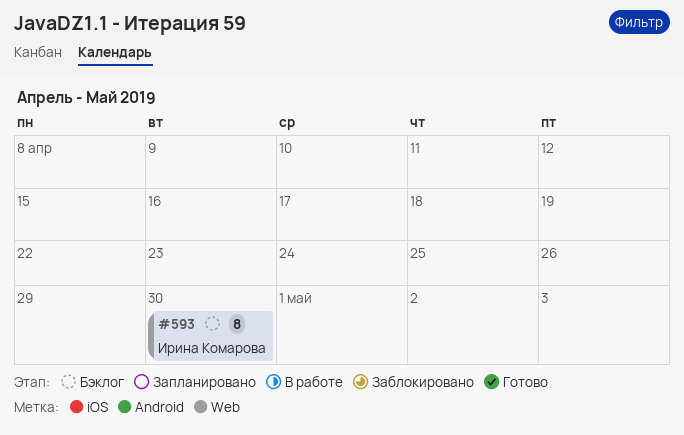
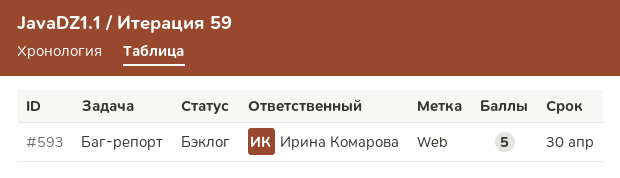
#593, estimate: 8 -> 5

